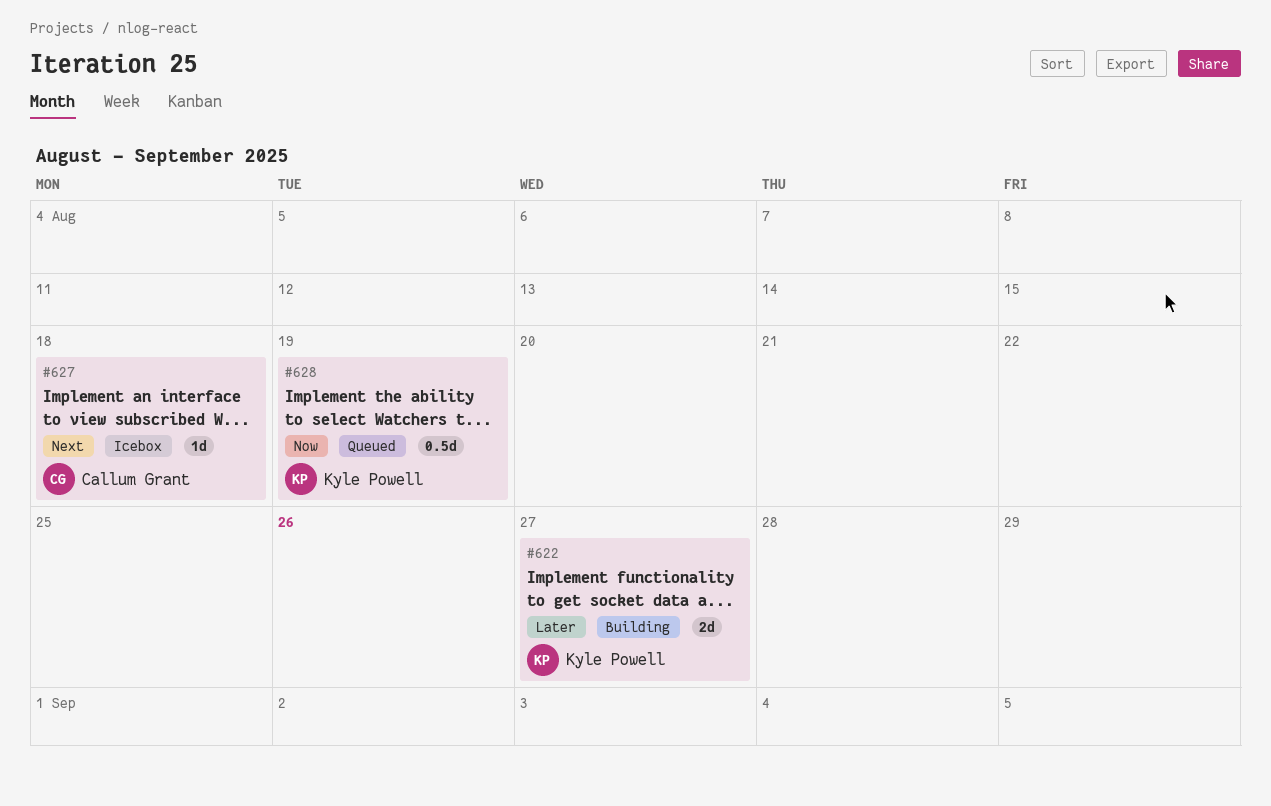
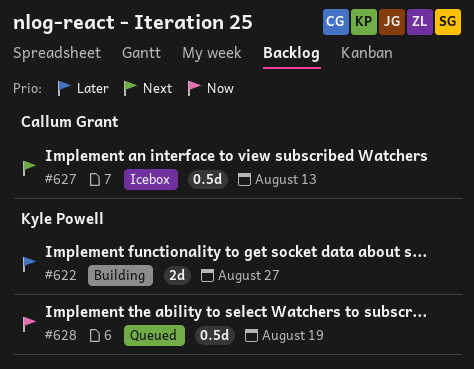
#627, estimate: 1d -> 0.5d
#627, due: Aug 18 -> Aug 13

